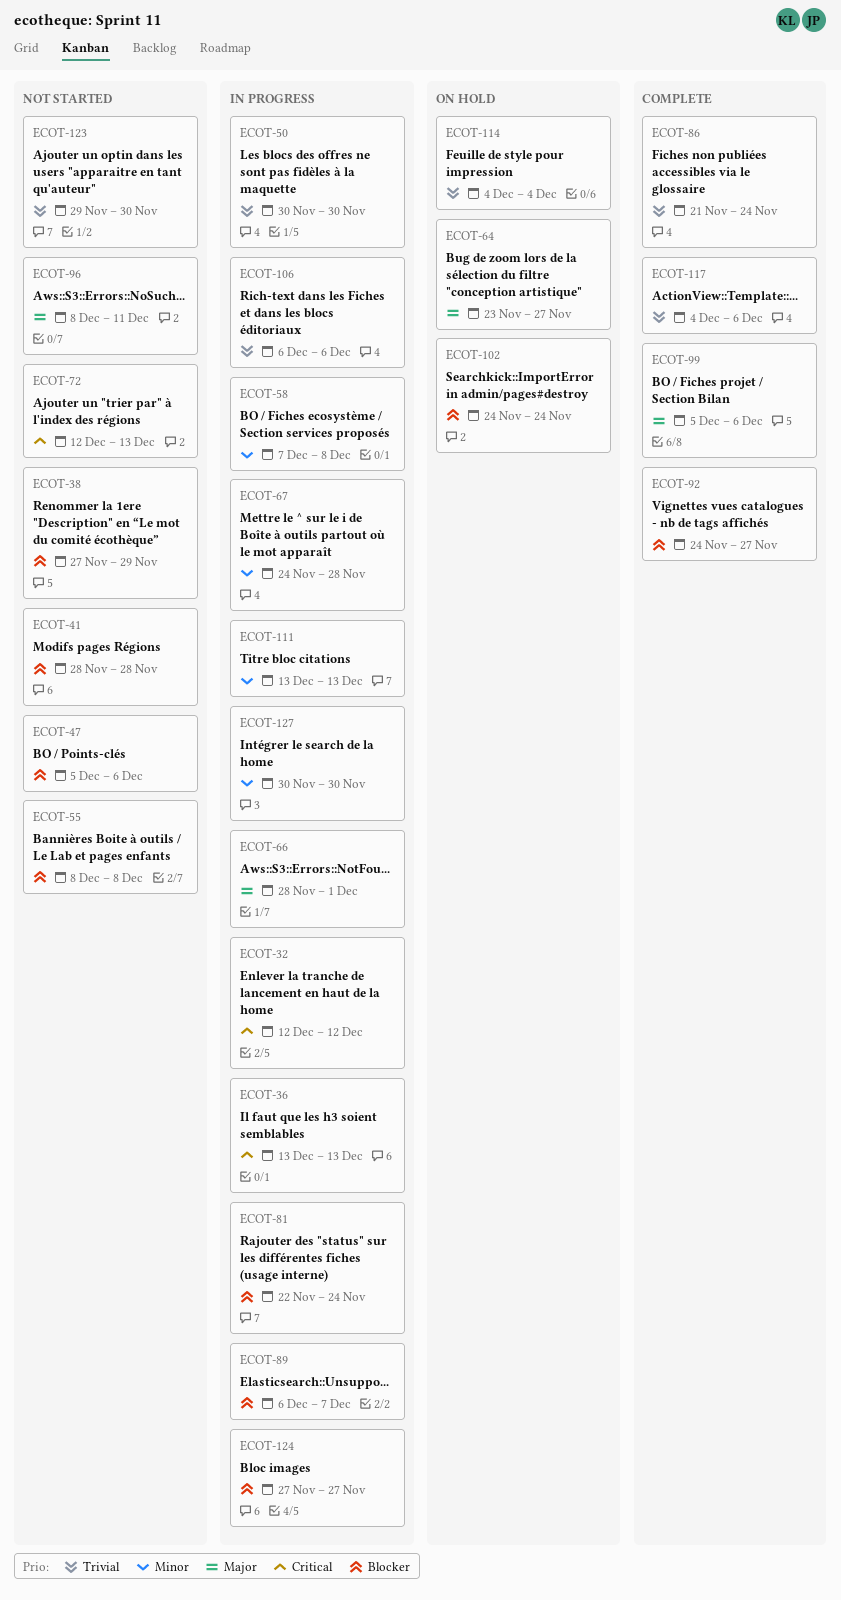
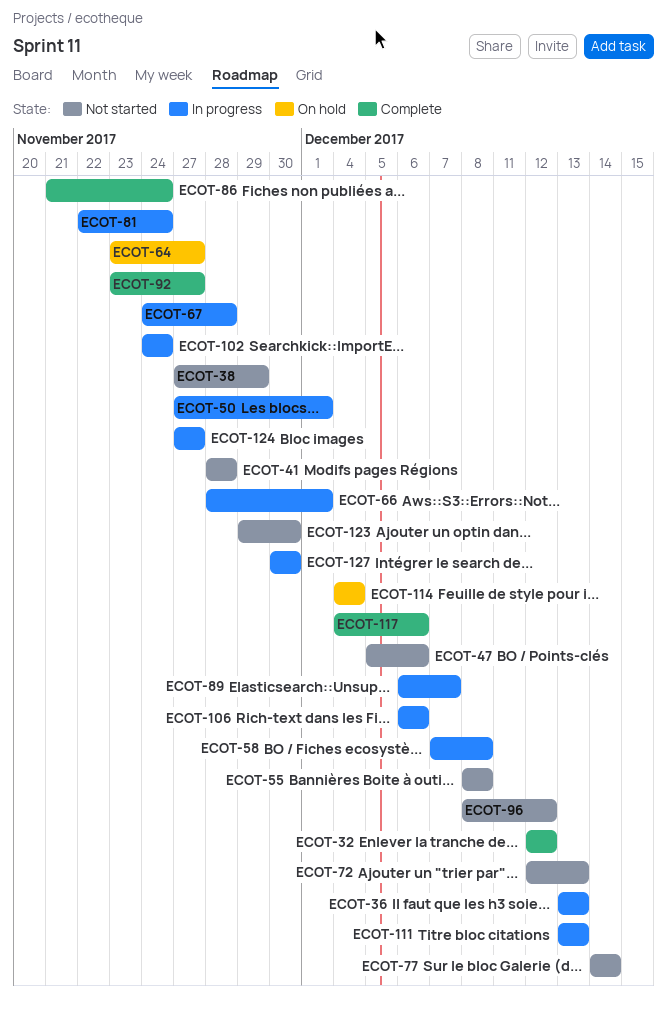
ECOT-32, status: In progress -> Complete
ECOT-50, start: Nov 30 -> Nov 27
ECOT-50, due: Nov 30 -> Dec 1
ECOT-77: none -> present
ECOT-92, start: Nov 24 -> Nov 23
ECOT-96, due: Dec 11 -> Dec 12
ECOT-99: present -> none
ECOT-102, status: On hold -> In progress

